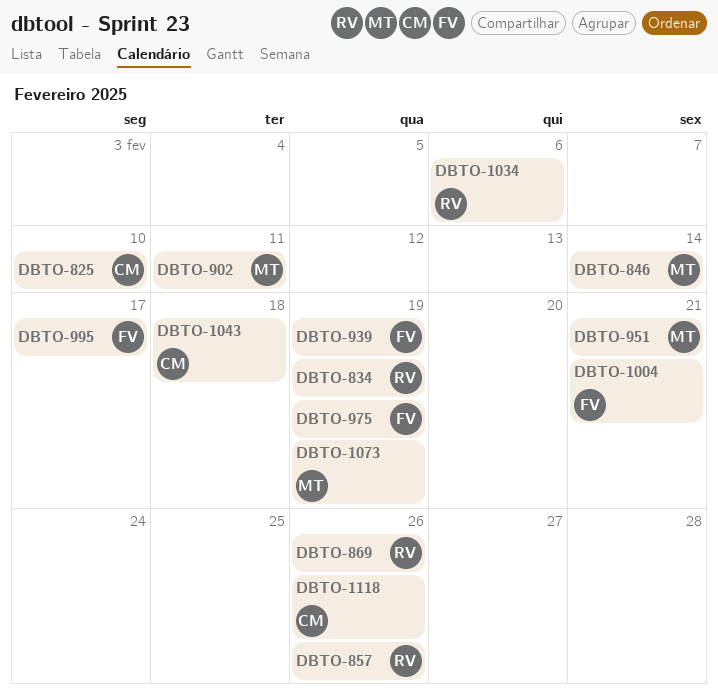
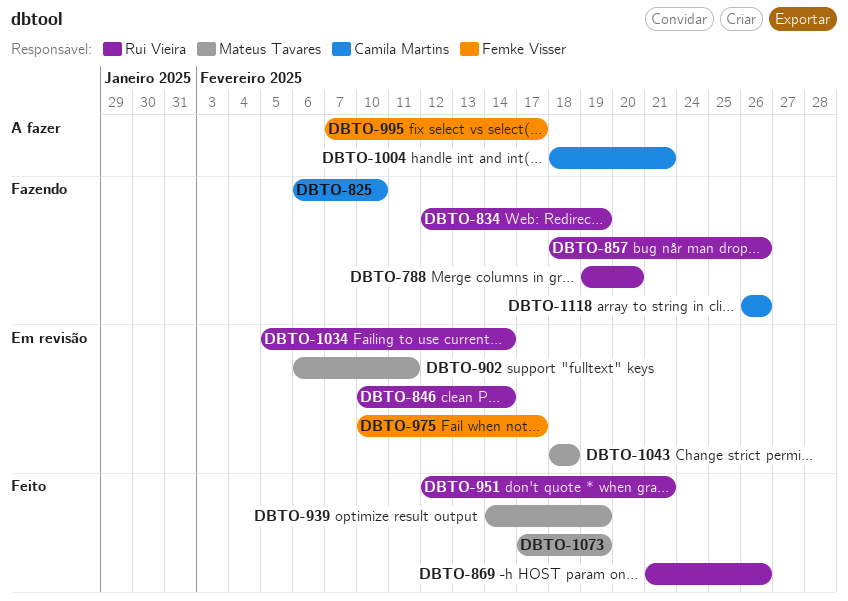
DBTO-788: none -> present
DBTO-846, owner: Mateus Tavares -> Rui Vieira
DBTO-939, owner: Femke Visser -> Mateus Tavares
DBTO-951, owner: Mateus Tavares -> Rui Vieira
DBTO-975, due: Feb 19 -> Feb 17
DBTO-1004, owner: Femke Visser -> Camila Martins
DBTO-1034, due: Feb 6 -> Feb 14
DBTO-1043, owner: Camila Martins -> Mateus Tavares

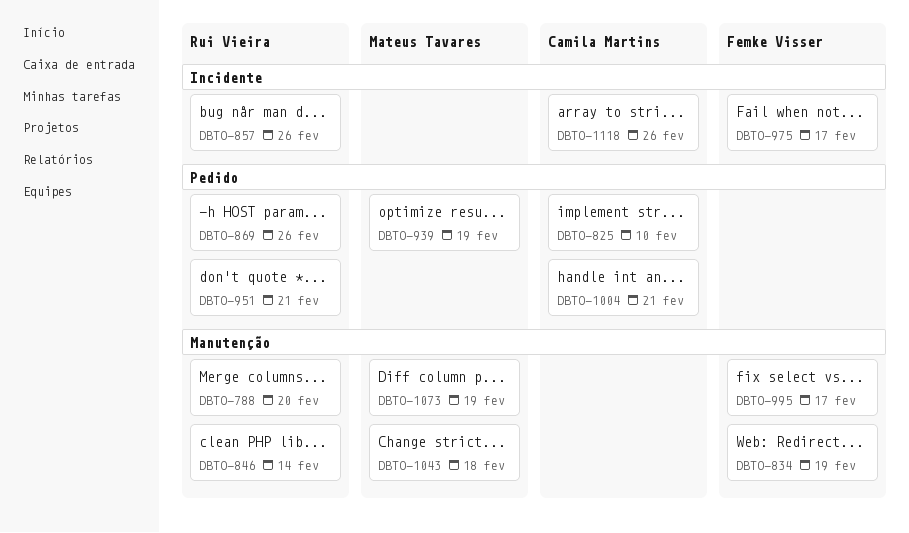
DBTO-834, owner: Rui Vieira -> Femke Visser
DBTO-902: present -> none
DBTO-1034: present -> none

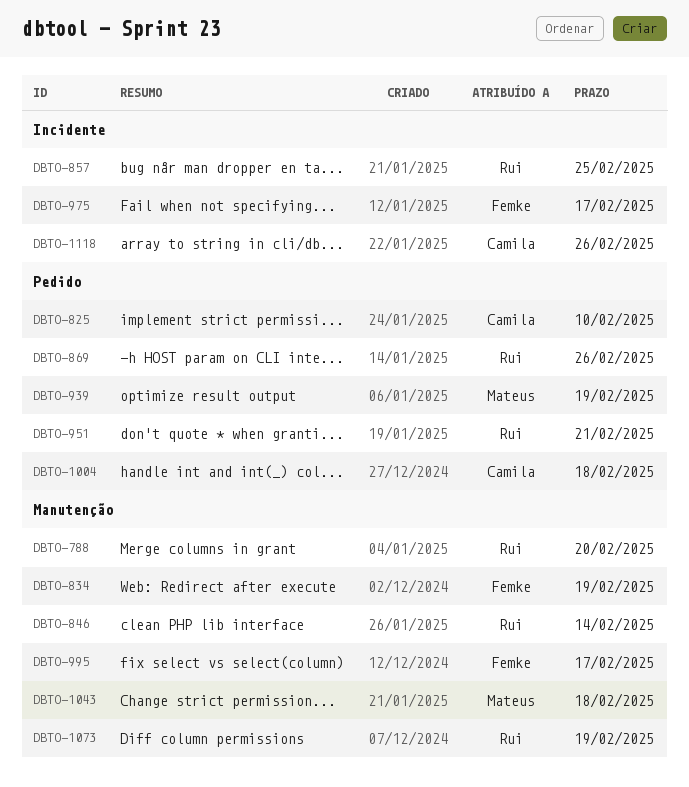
DBTO-857, due: Feb 26 -> Feb 25
DBTO-1004, due: Feb 21 -> Feb 18
DBTO-1073, owner: Mateus Tavares -> Rui Vieira

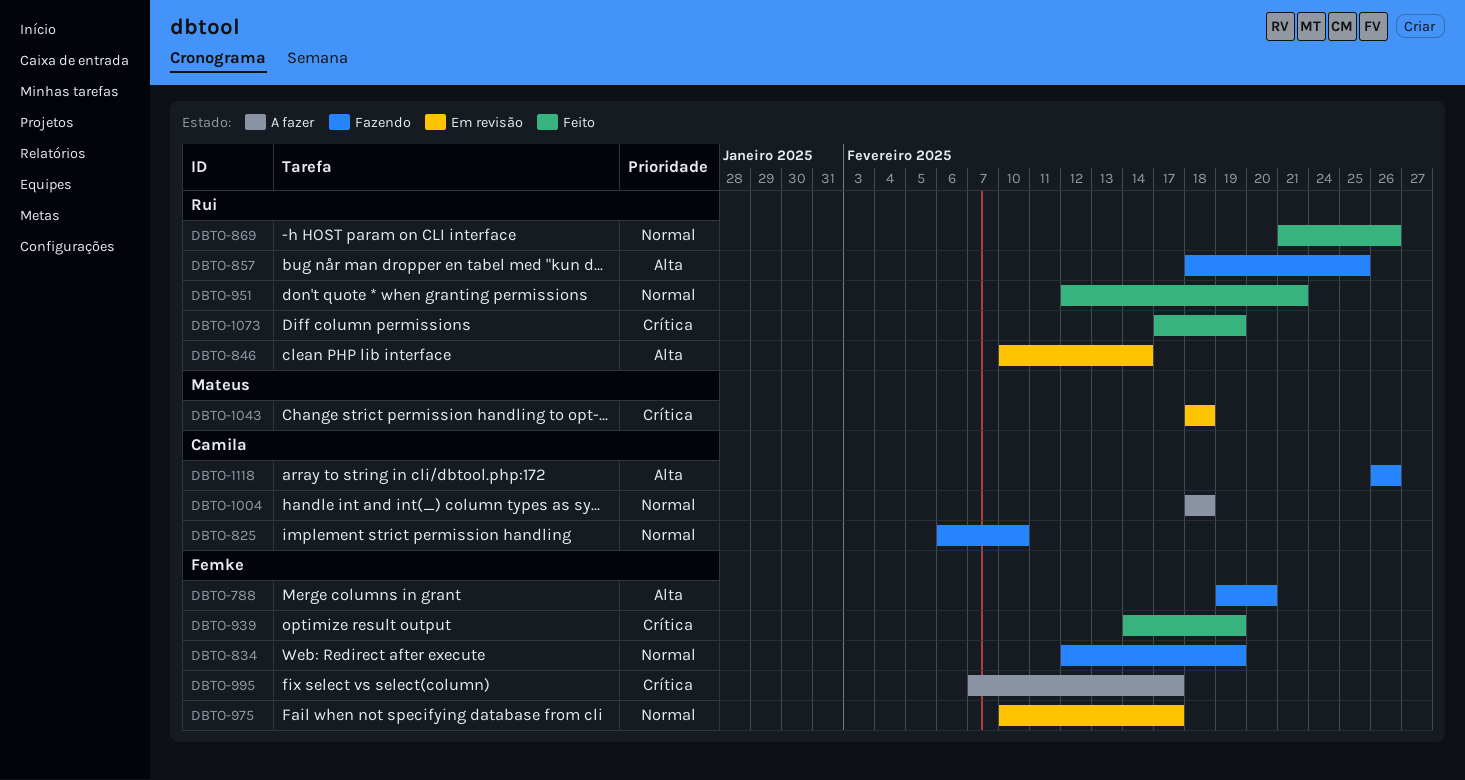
DBTO-788, owner: Rui -> Femke
DBTO-939, owner: Mateus -> Femke

